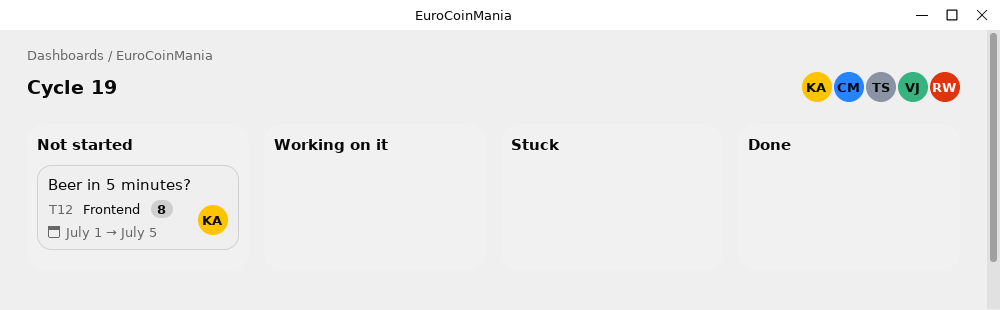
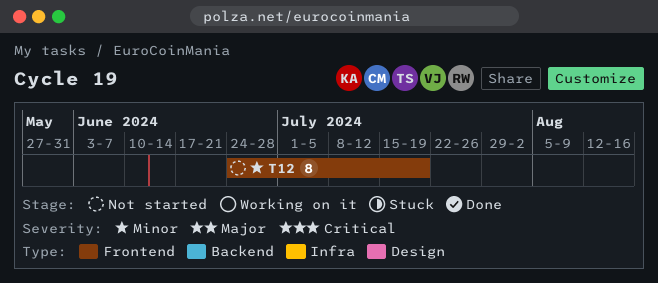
T12, start: Jul 1 -> Jun 24
T12, due: Jul 5 -> Jul 19

